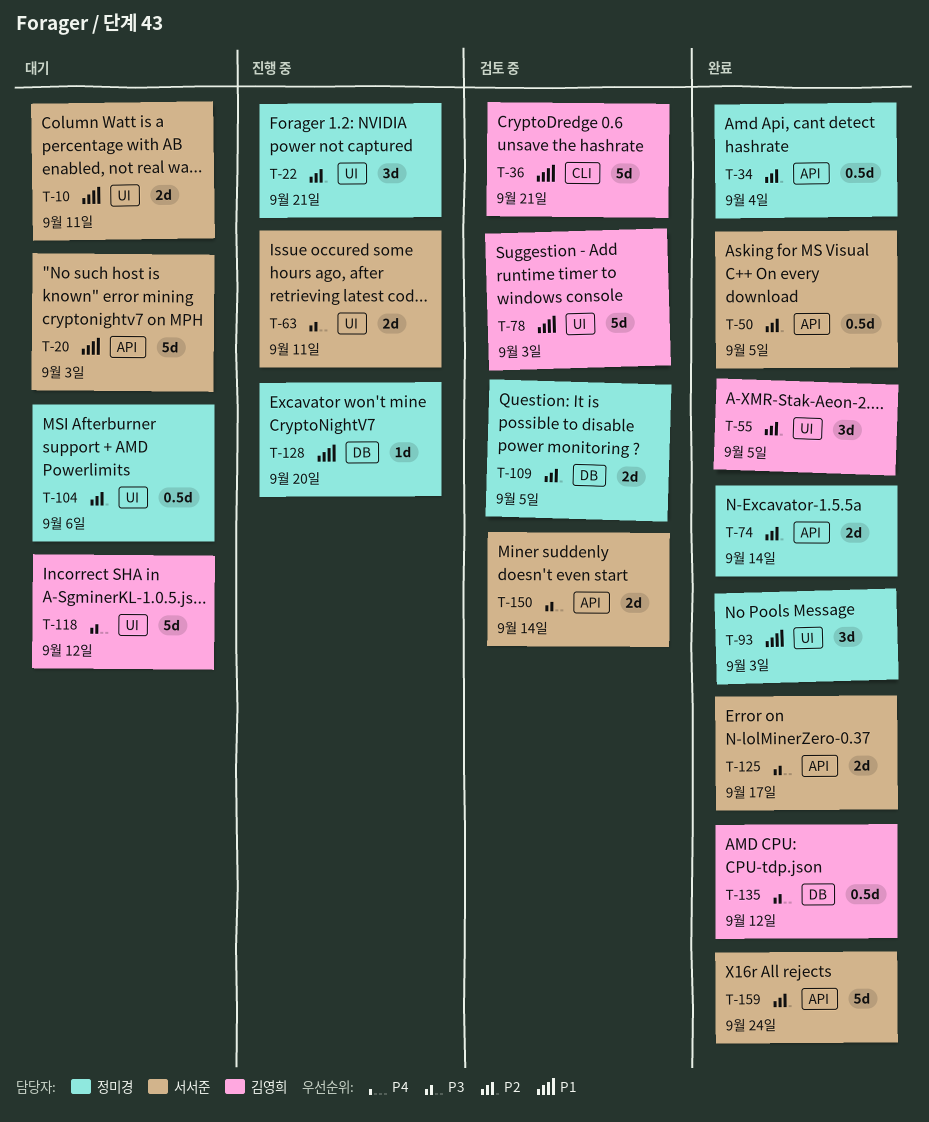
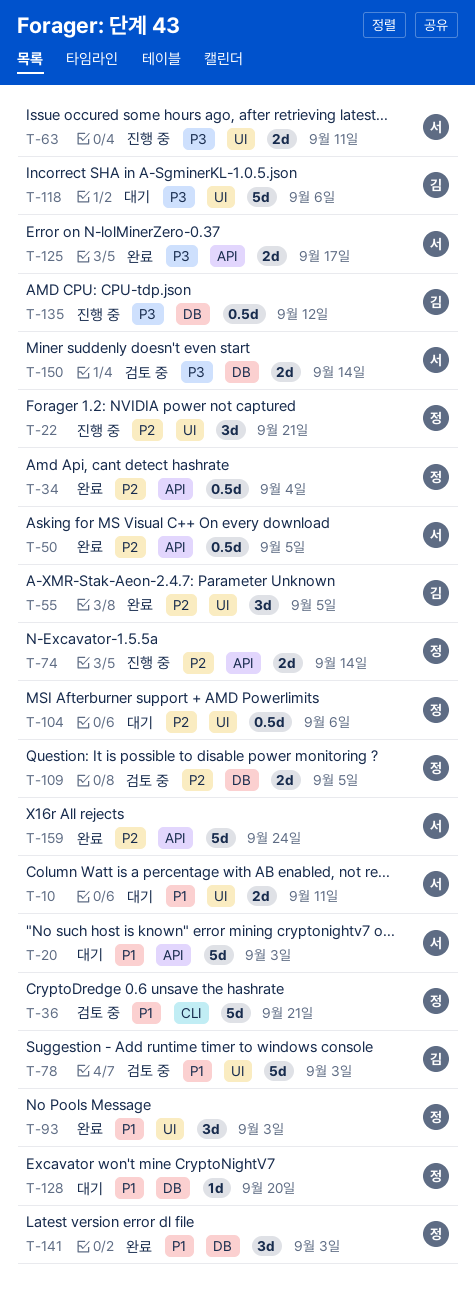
T-36, owner: 김영희 -> 정미경
T-74, status: 완료 -> 진행 중
T-118, due: Sep 12 -> Sep 6
T-128, status: 진행 중 -> 대기
T-135, status: 완료 -> 진행 중
T-141: none -> present
T-150, label: API -> DB

